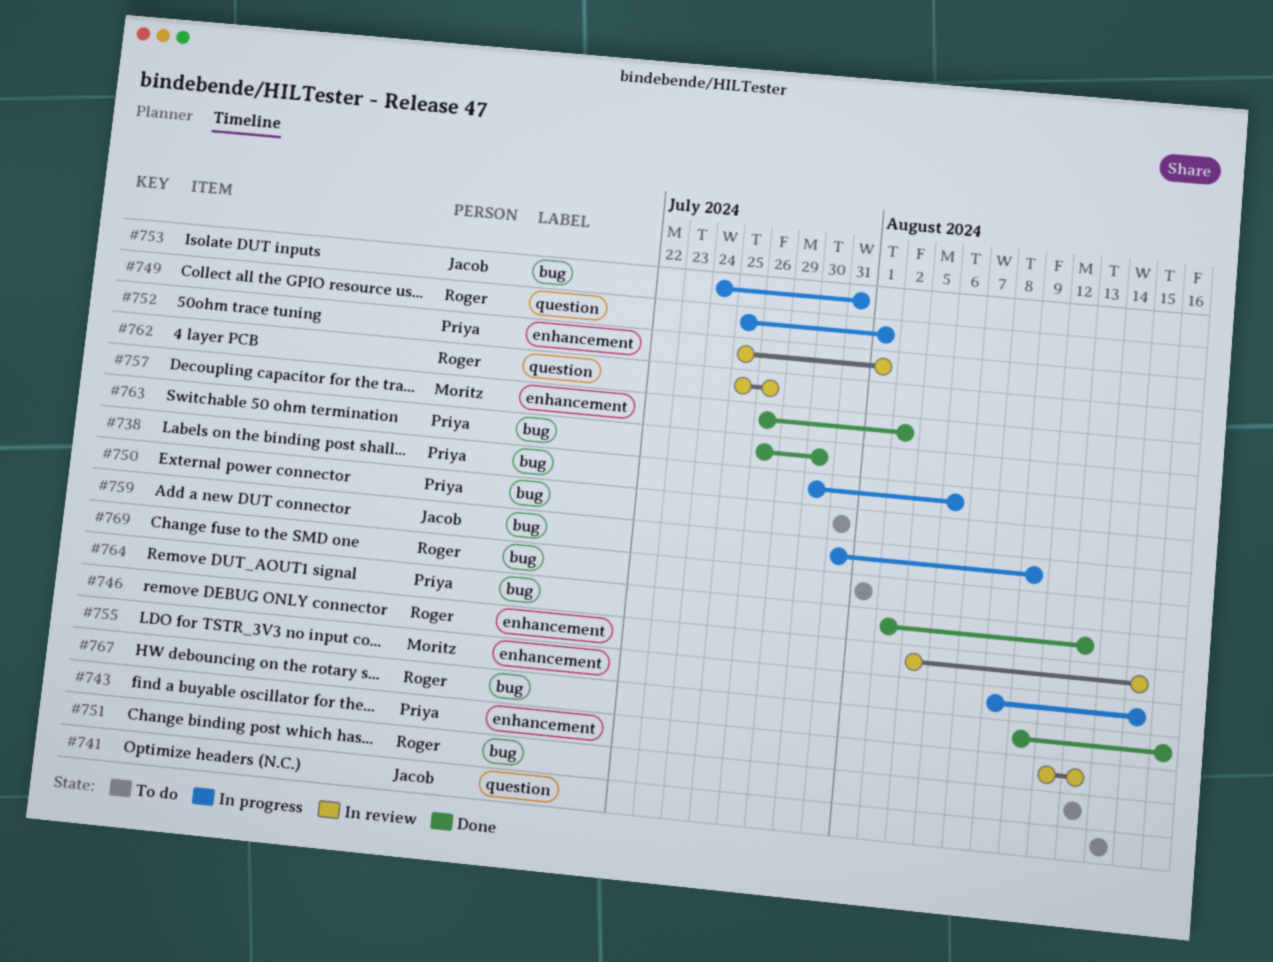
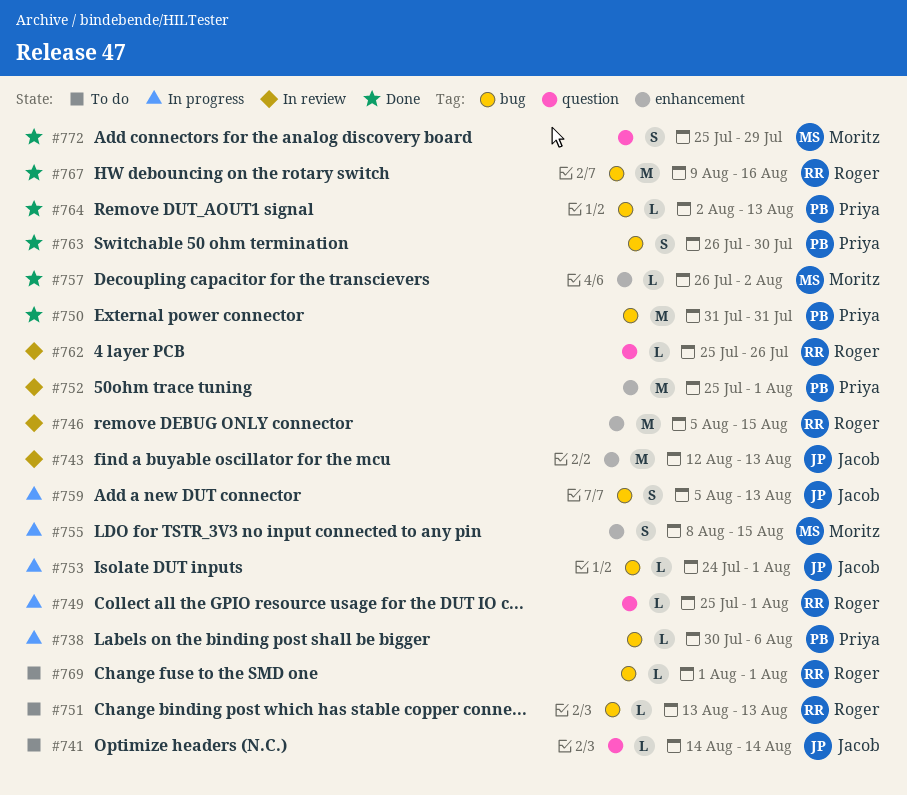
#743, owner: Priya -> Jacob
#750, status: To do -> Done
#753, due: Jul 31 -> Aug 1
#759, start: Jul 31 -> Aug 5
#759, due: Aug 9 -> Aug 13
#772: none -> present

